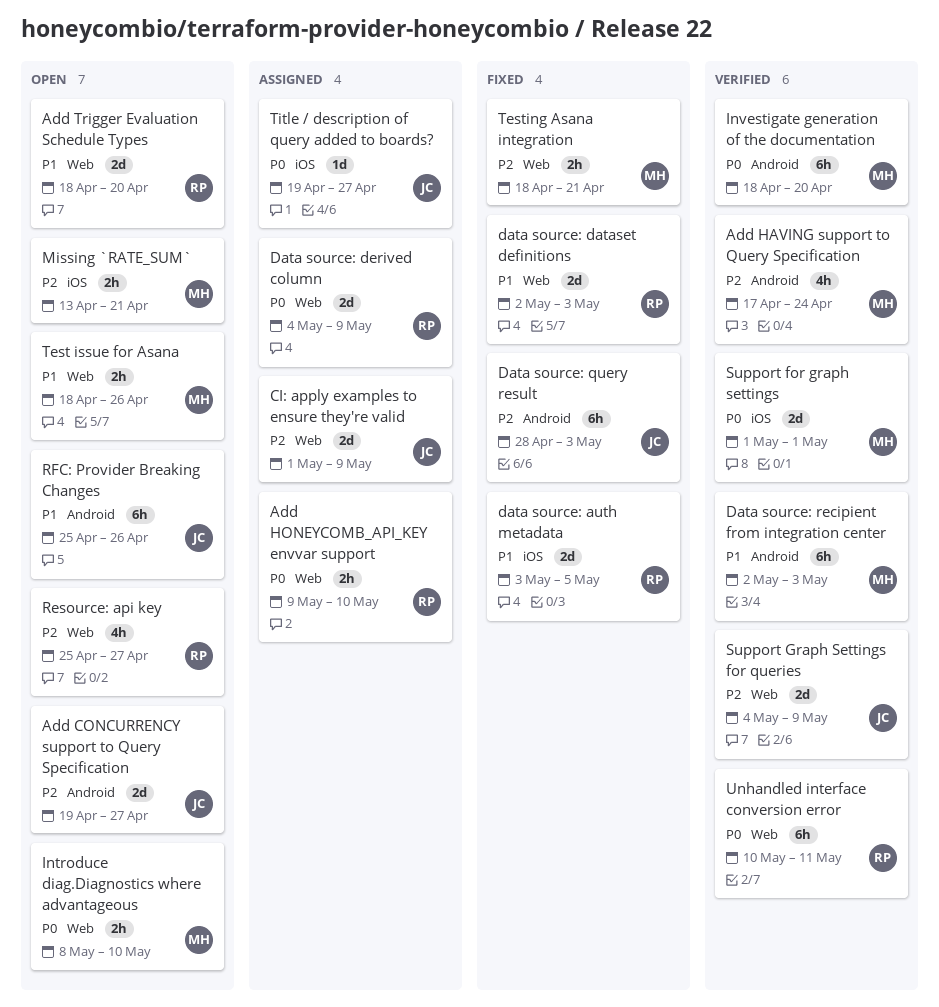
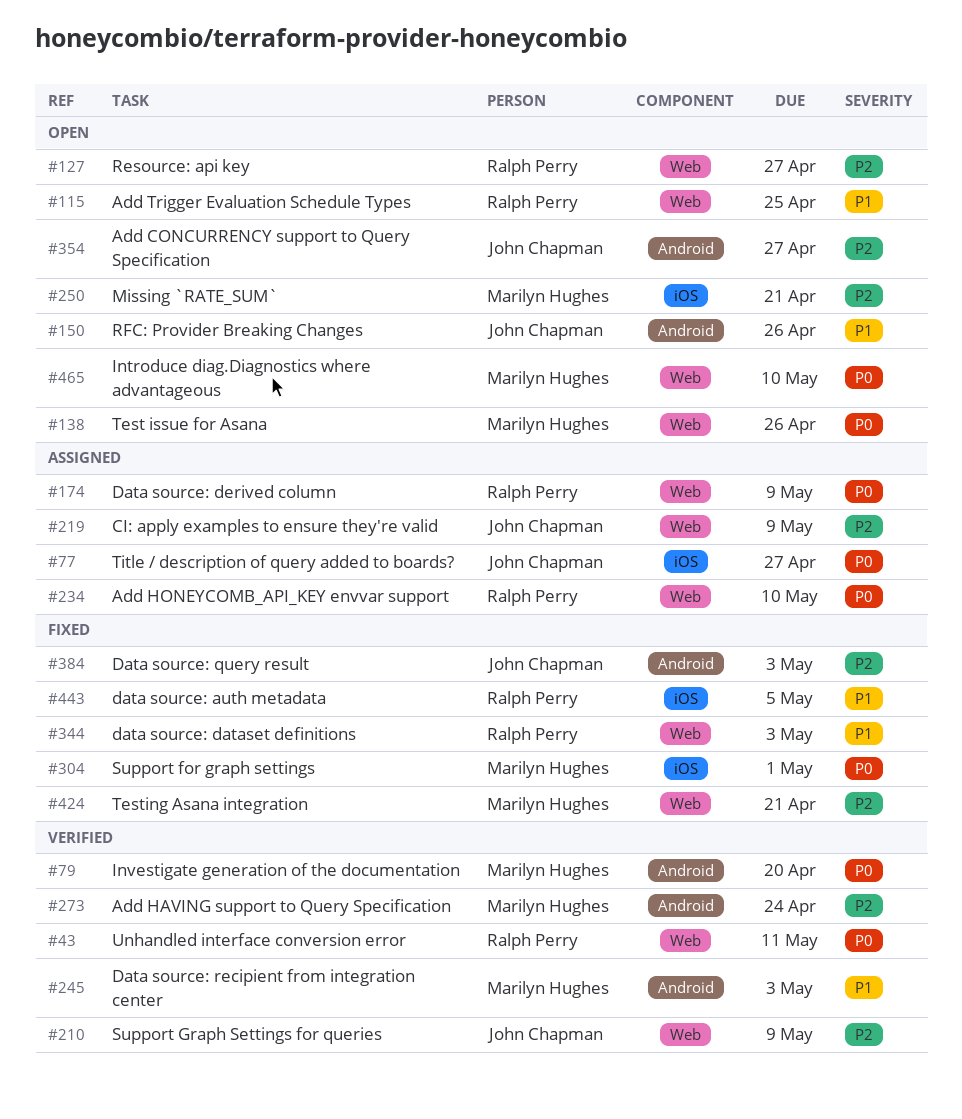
Add Trigger Evaluation Schedule Types, due: Apr 20 -> Apr 25
Support for graph settings, status: Verified -> Fixed
Test issue for Asana, priority: P1 -> P0

